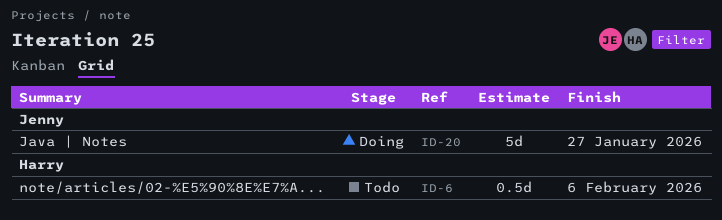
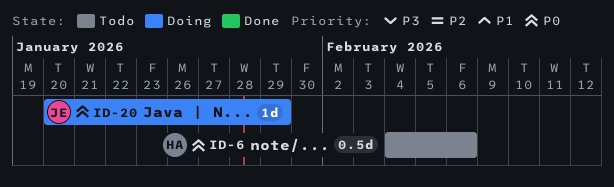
ID-20, estimate: 5d -> 1d
ID-20, due: Jan 27 -> Jan 29

